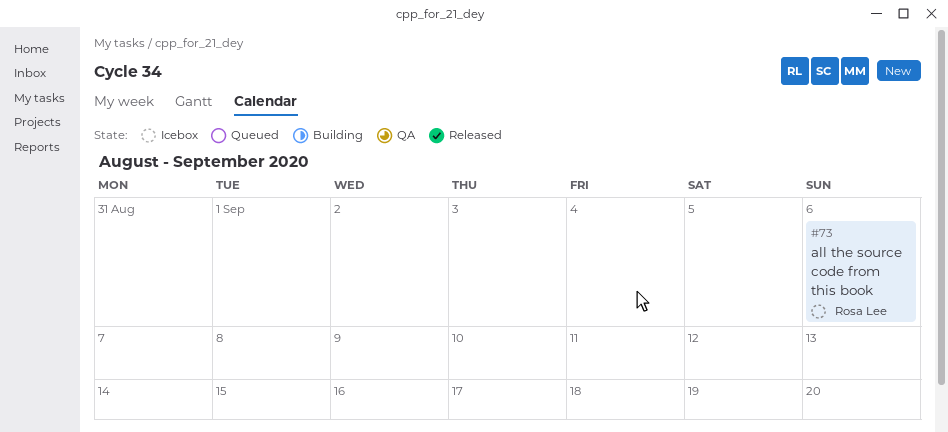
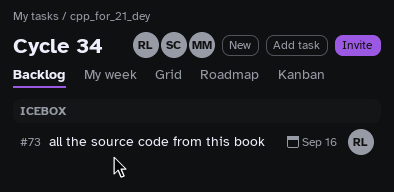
#73, due: Sep 6 -> Sep 16

